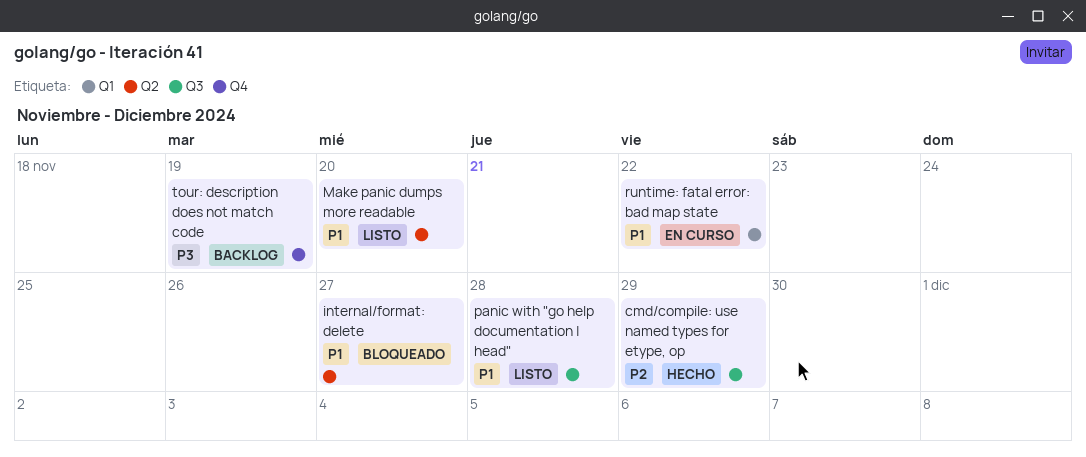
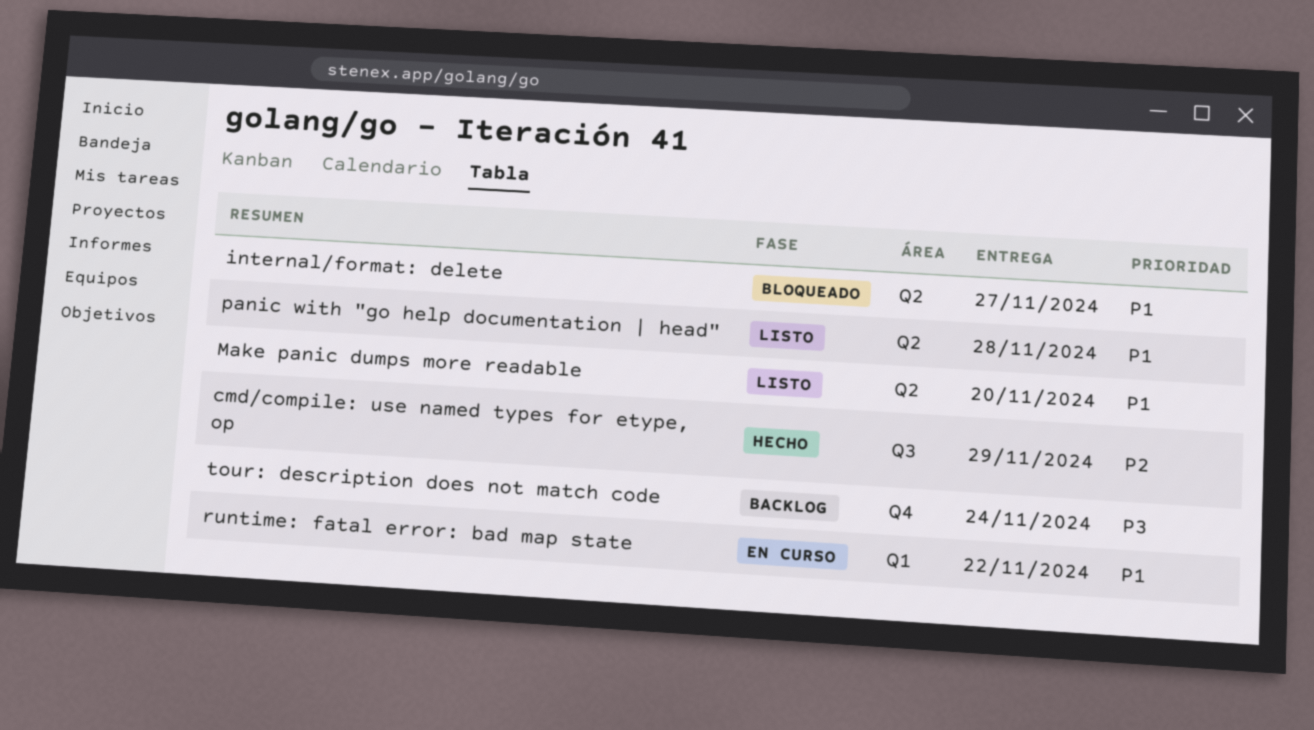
panic with "go help documentation | head", label: Q3 -> Q2
tour: description does not match code, due: Nov 19 -> Nov 24

